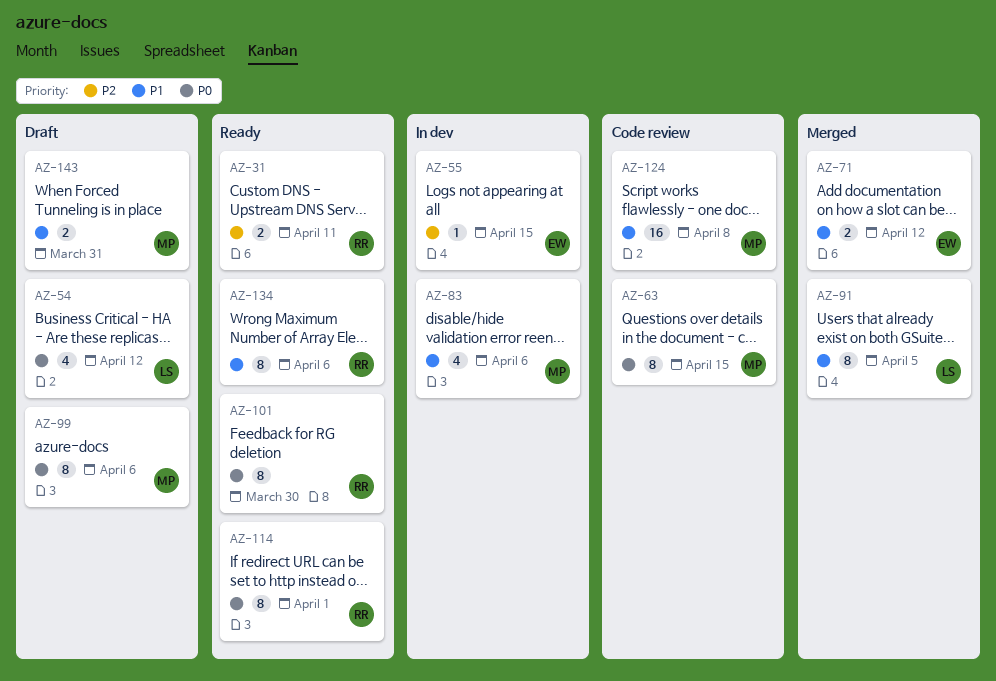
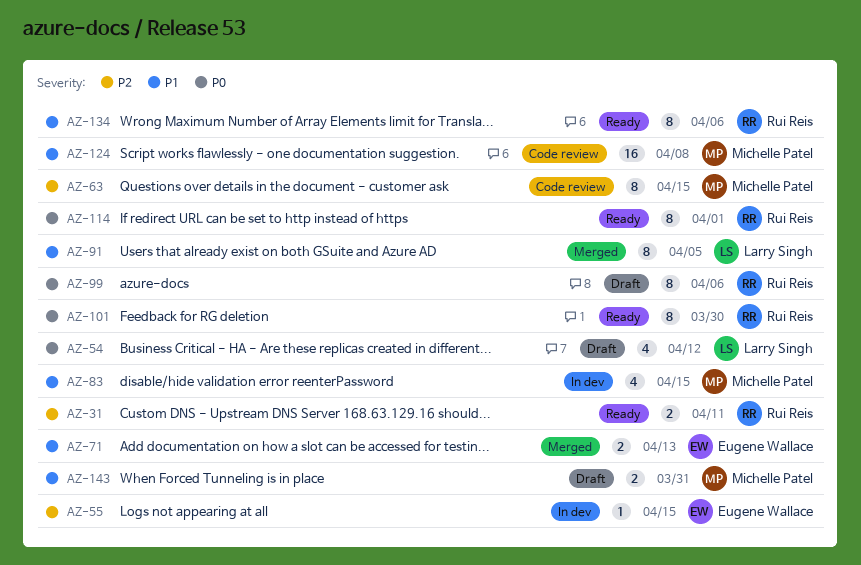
AZ-63, priority: P0 -> P2
AZ-71, due: Apr 12 -> Apr 13
AZ-83, due: Apr 6 -> Apr 15
AZ-99, owner: Michelle Patel -> Rui Reis

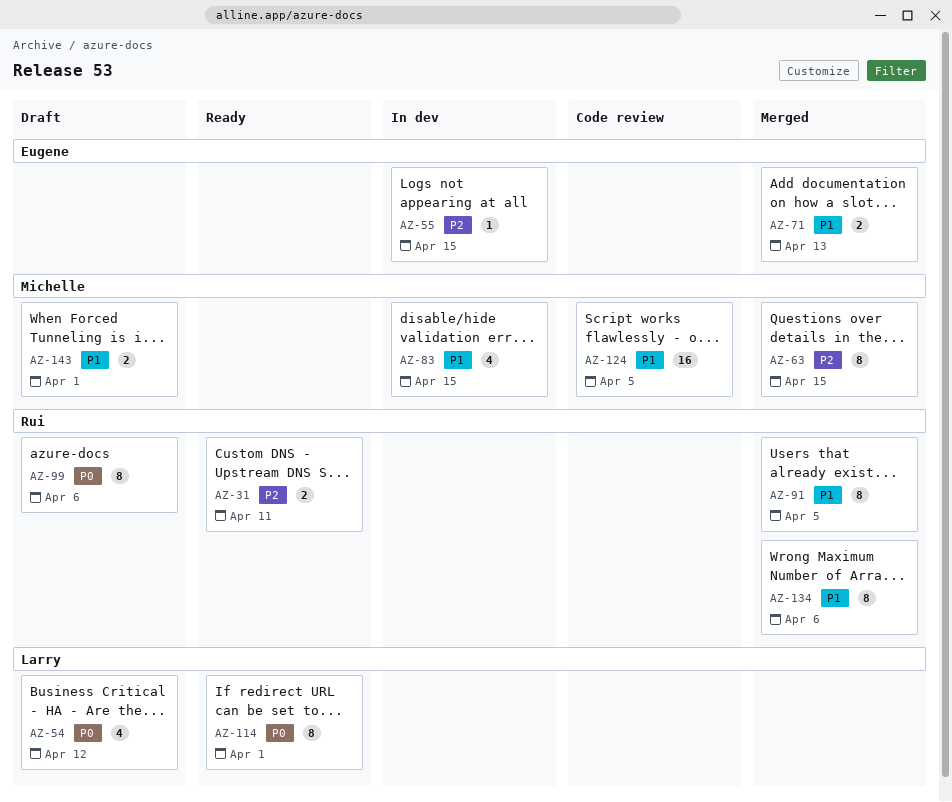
AZ-63, status: Code review -> Merged
AZ-91, owner: Larry Singh -> Rui Reis
AZ-101: present -> none
AZ-114, owner: Rui Reis -> Larry Singh
AZ-124, due: Apr 8 -> Apr 5
AZ-134, status: Ready -> Merged
AZ-143, due: Mar 31 -> Apr 1

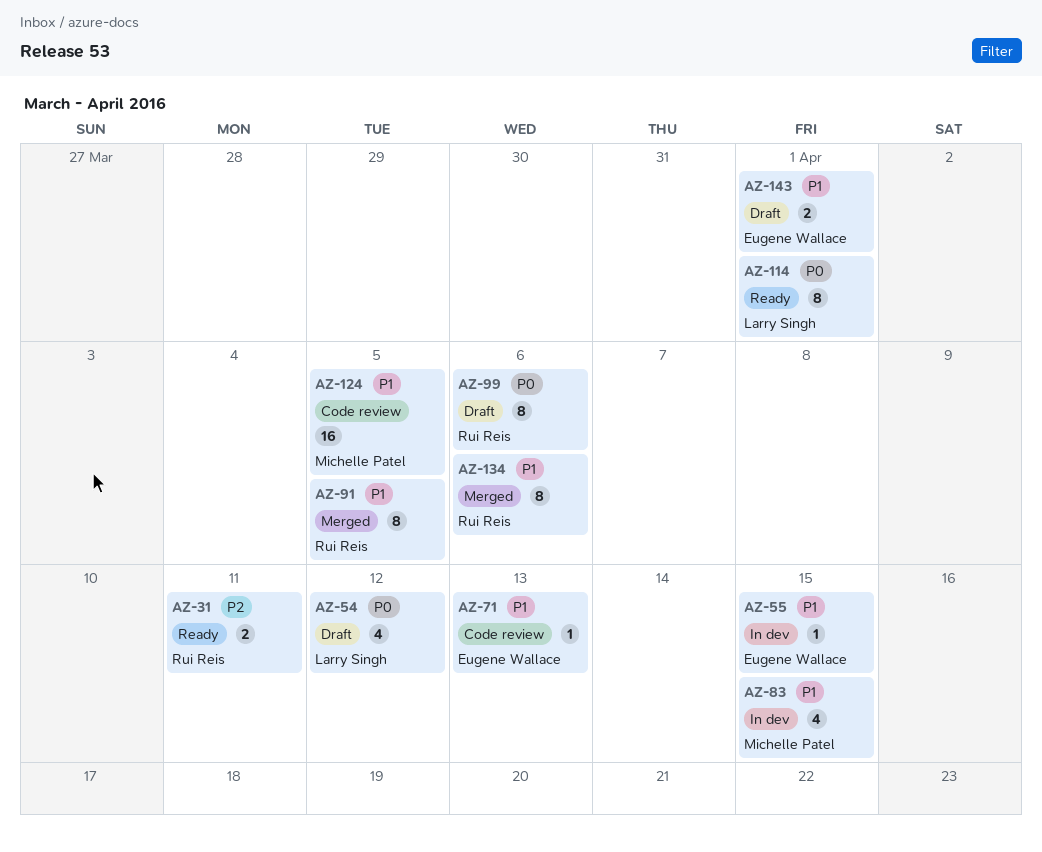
AZ-55, priority: P2 -> P1
AZ-63: present -> none
AZ-71, status: Merged -> Code review
AZ-71, estimate: 2 -> 1
AZ-143, owner: Michelle Patel -> Eugene Wallace

